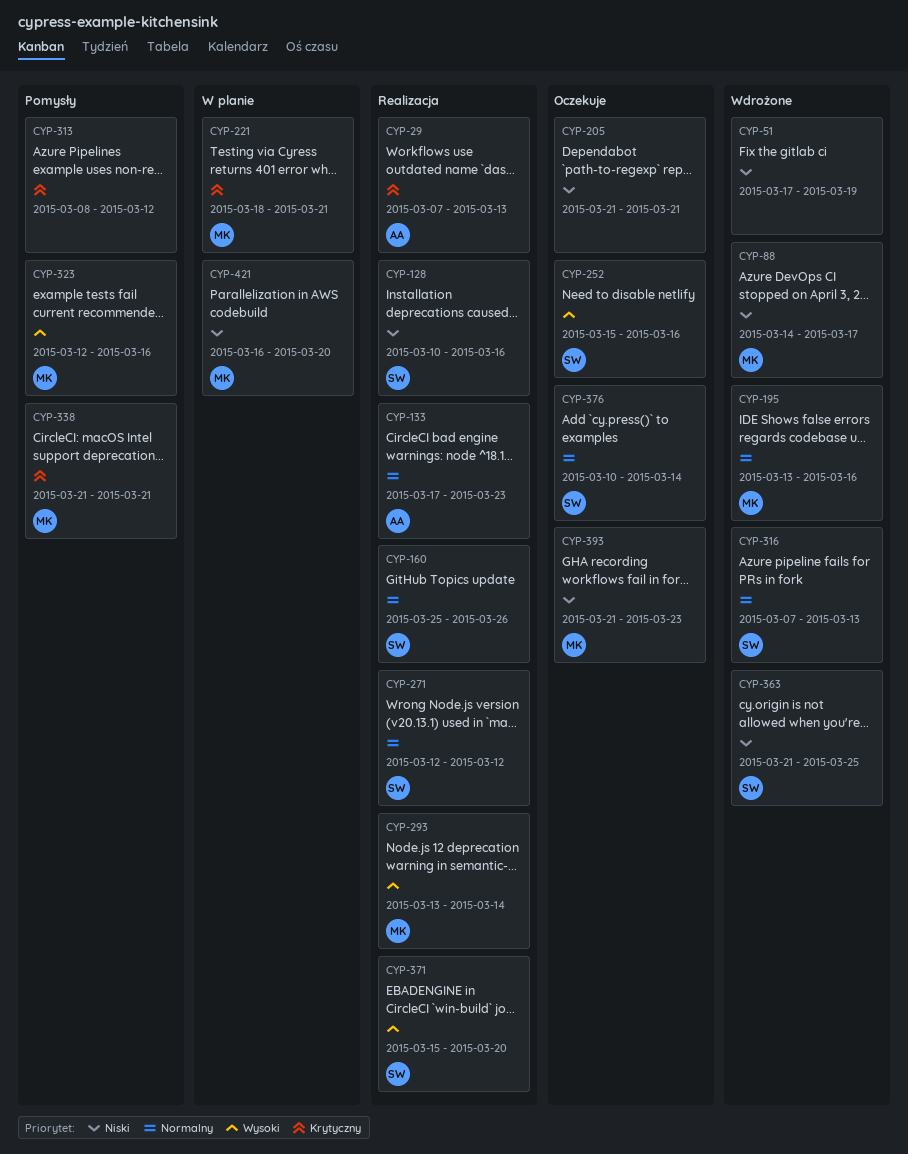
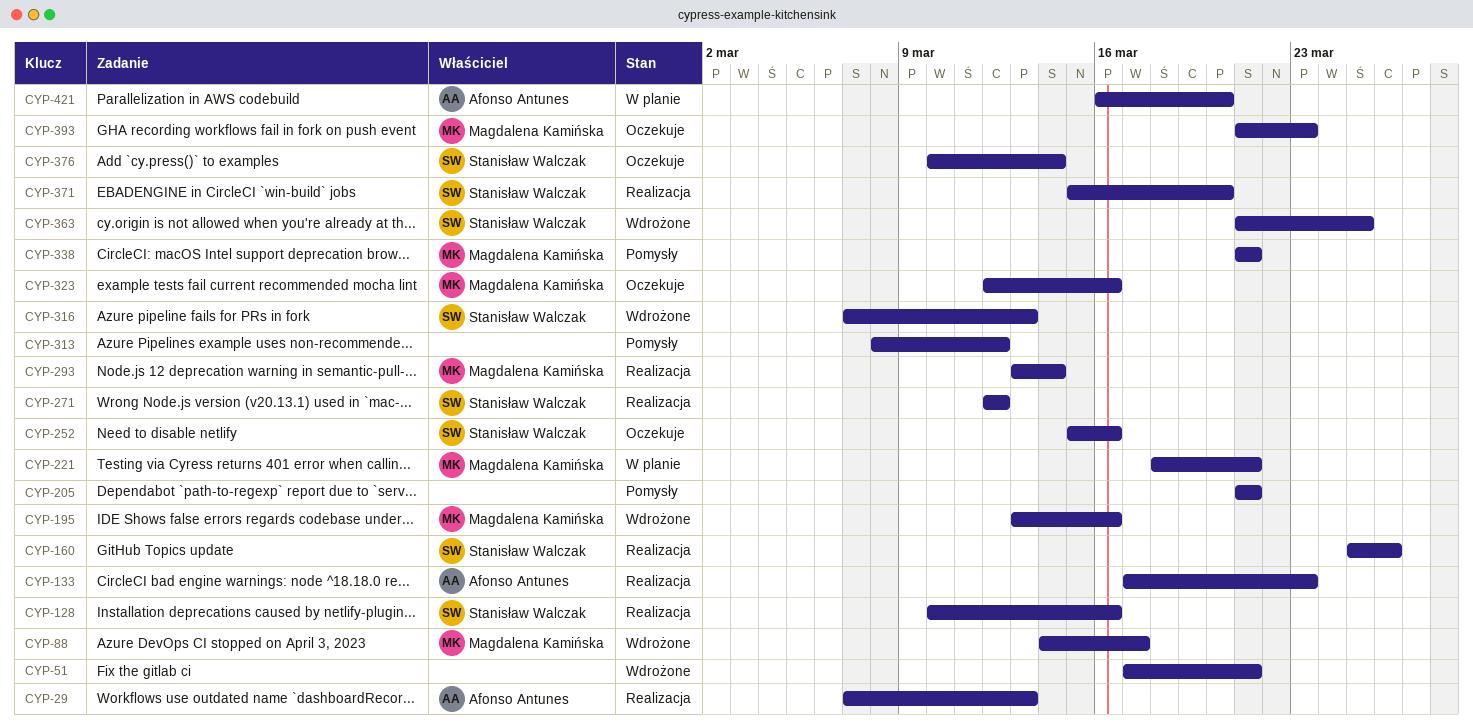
CYP-51, due: Mar 19 -> Mar 21
CYP-205, status: Oczekuje -> Pomysły
CYP-323, status: Pomysły -> Oczekuje
CYP-421, owner: Magdalena Kamińska -> Afonso Antunes

